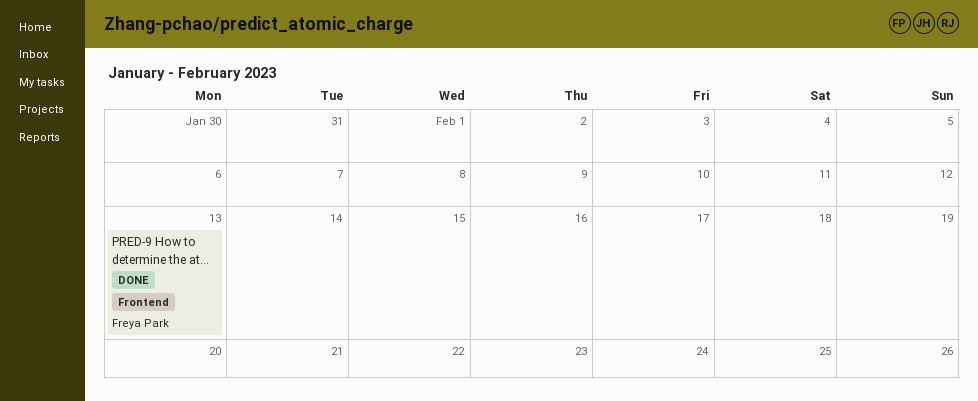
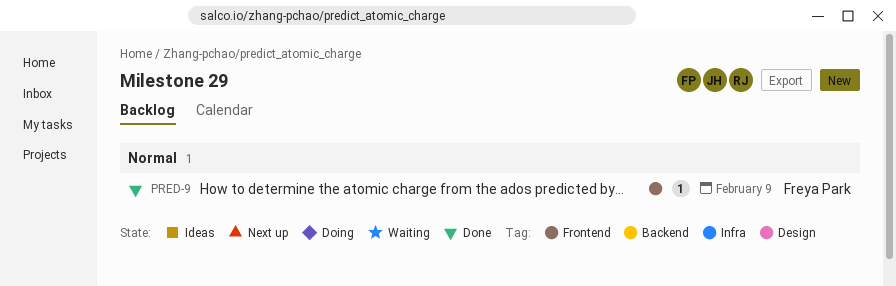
PRED-9, due: Feb 13 -> Feb 9

